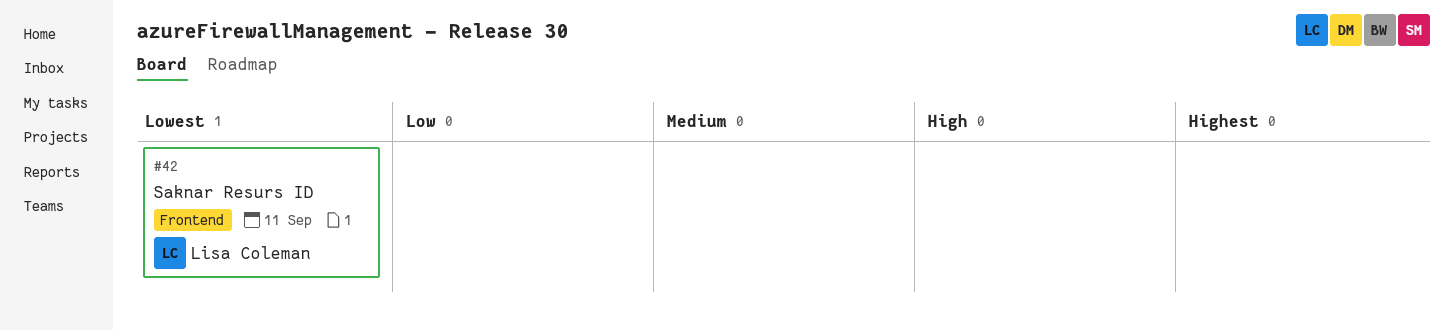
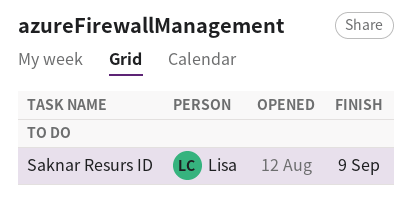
Saknar Resurs ID, due: Sep 11 -> Sep 9

